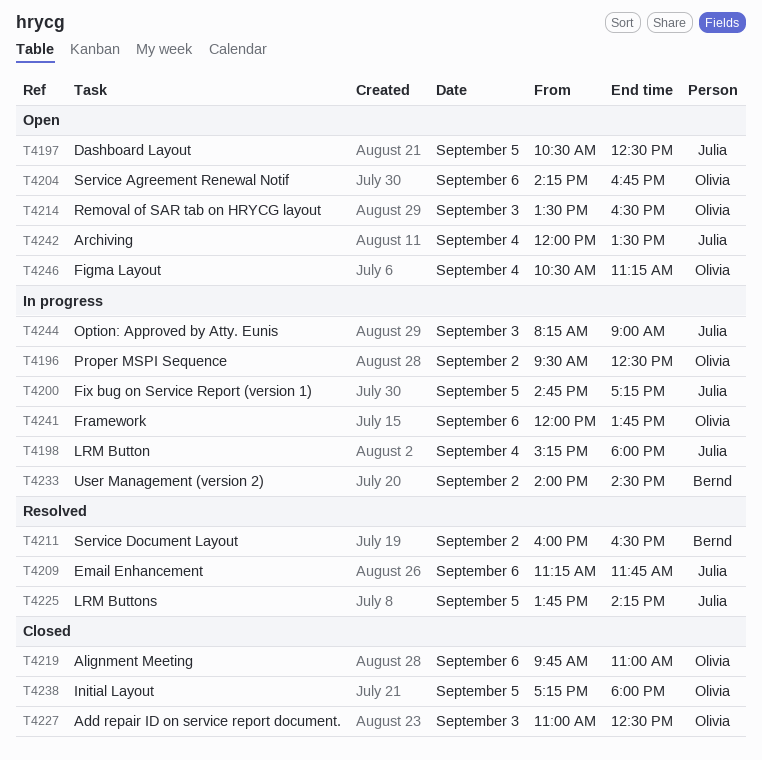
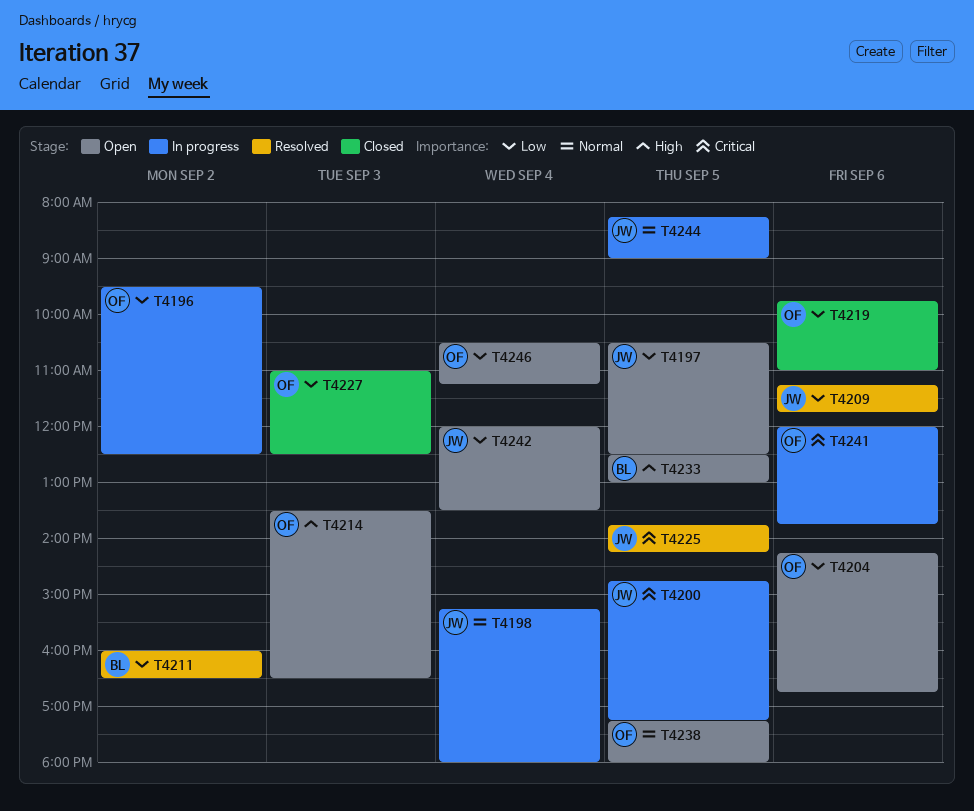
T4233, status: In progress -> Open
T4233, day: Sep 2 -> Sep 5
T4233, begins: 14:00 -> 12:30
T4233, ends: 14:30 -> 13:00
T4238, status: Closed -> Open
T4244, day: Sep 3 -> Sep 5

